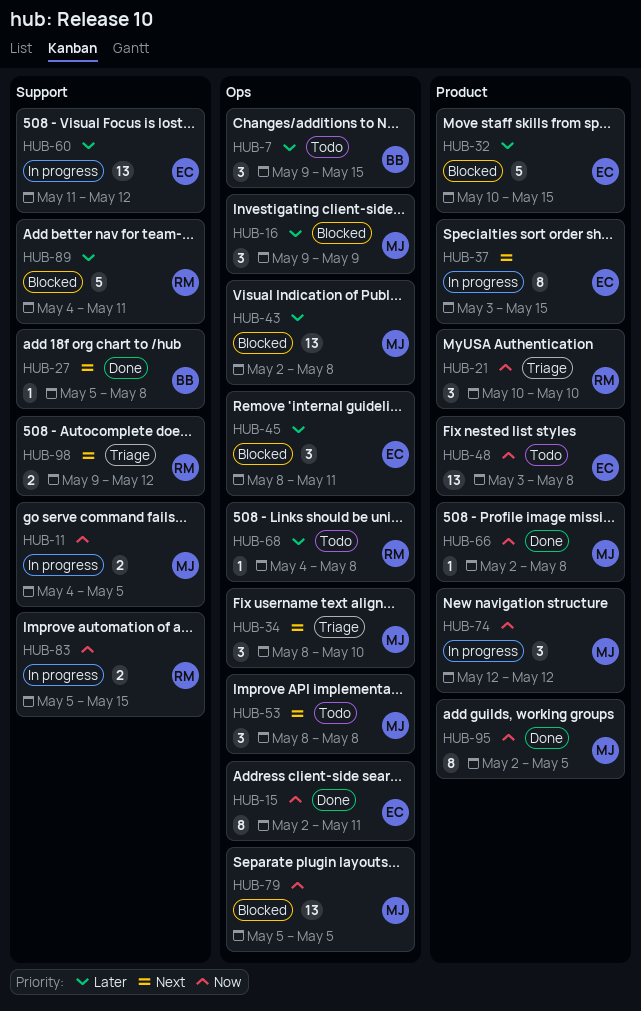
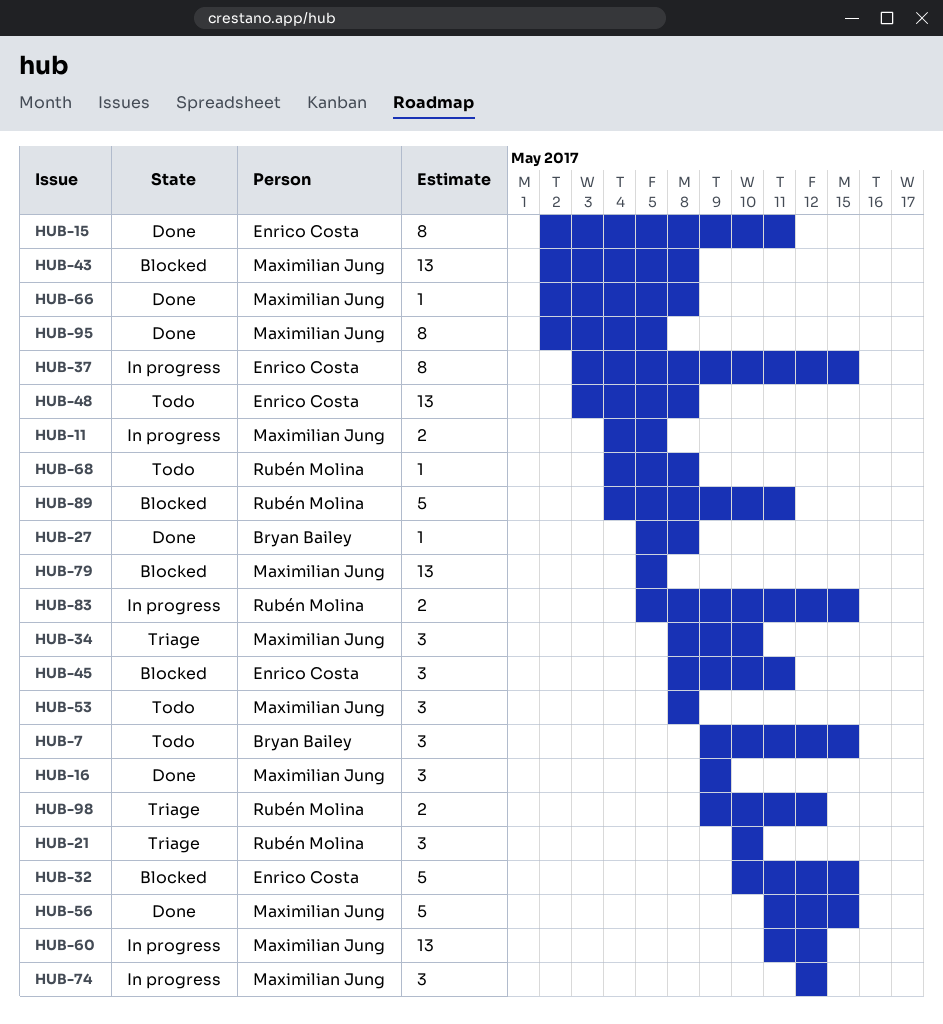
HUB-16, status: Blocked -> Done
HUB-56: none -> present
HUB-60, owner: Enrico Costa -> Maximilian Jung

